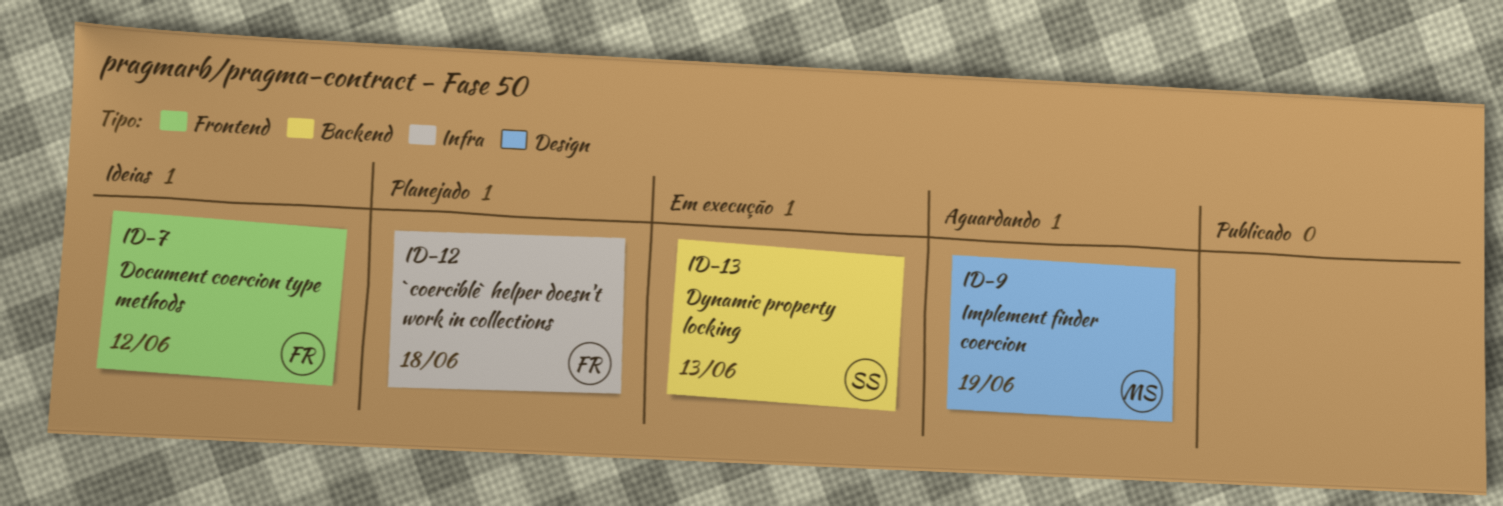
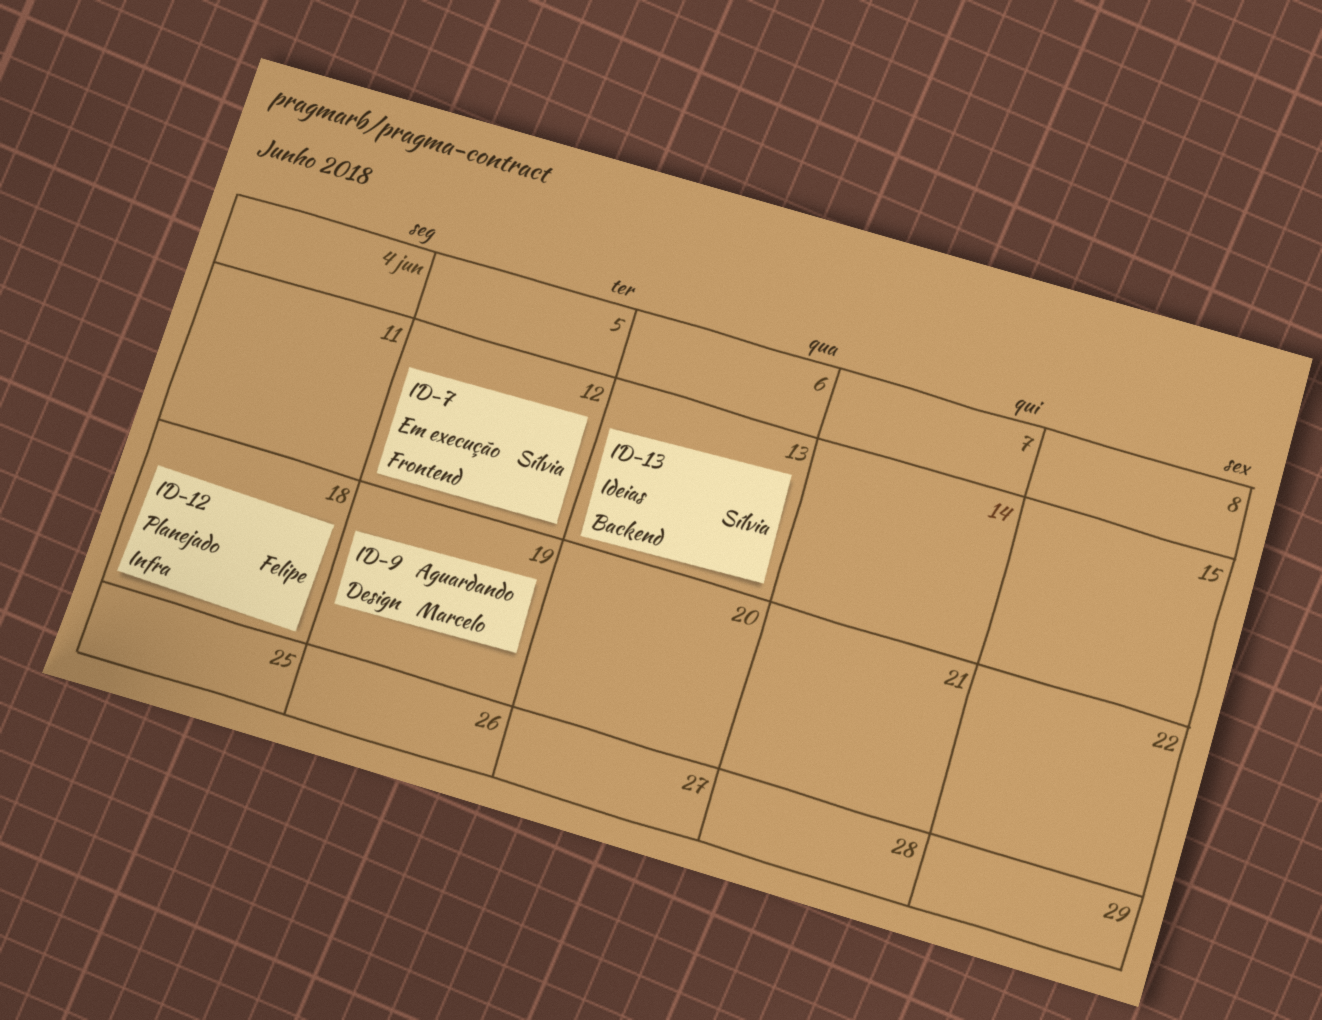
ID-7, status: Ideias -> Em execução
ID-7, owner: Felipe -> Sílvia
ID-13, status: Em execução -> Ideias

